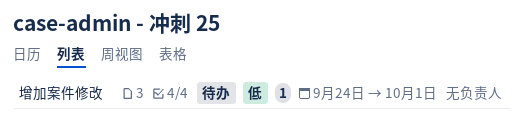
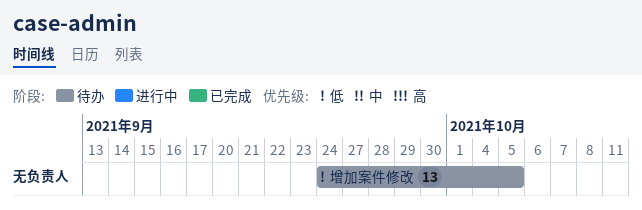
增加案件修改, estimate: 1 -> 13
增加案件修改, due: Oct 1 -> Oct 5

